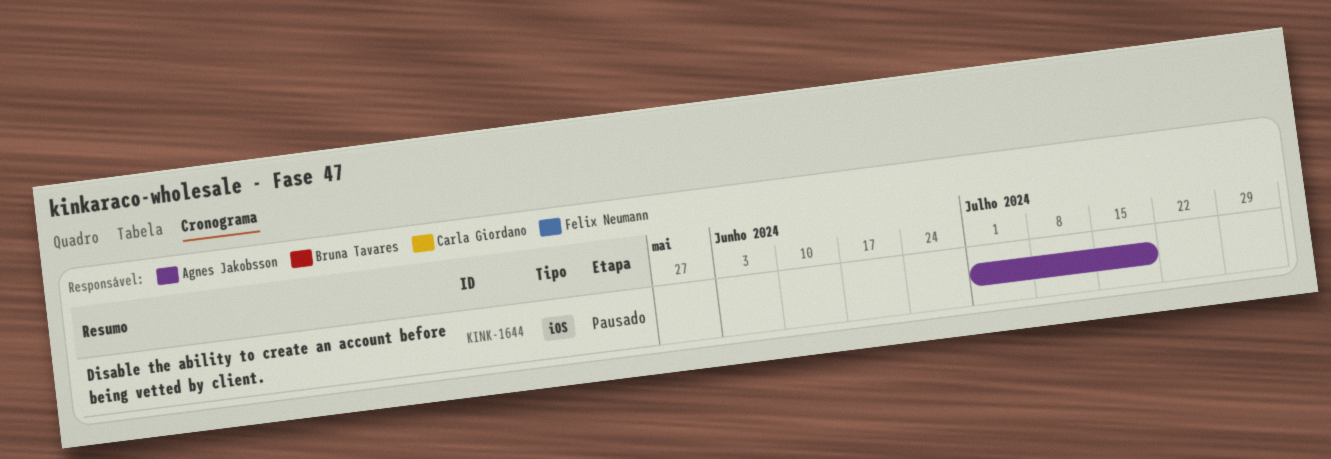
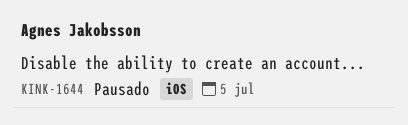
KINK-1644, due: Jul 19 -> Jul 5

